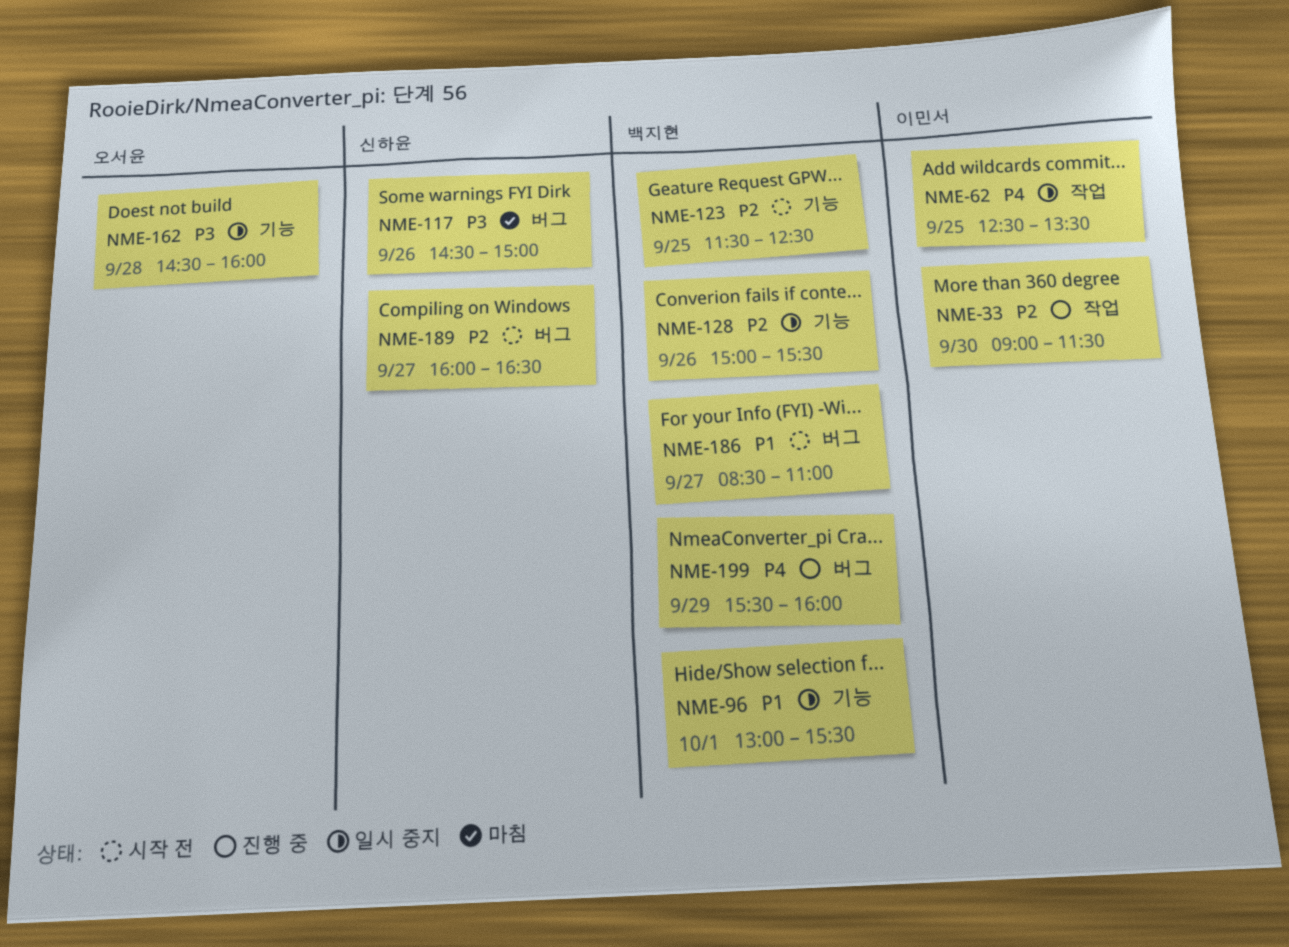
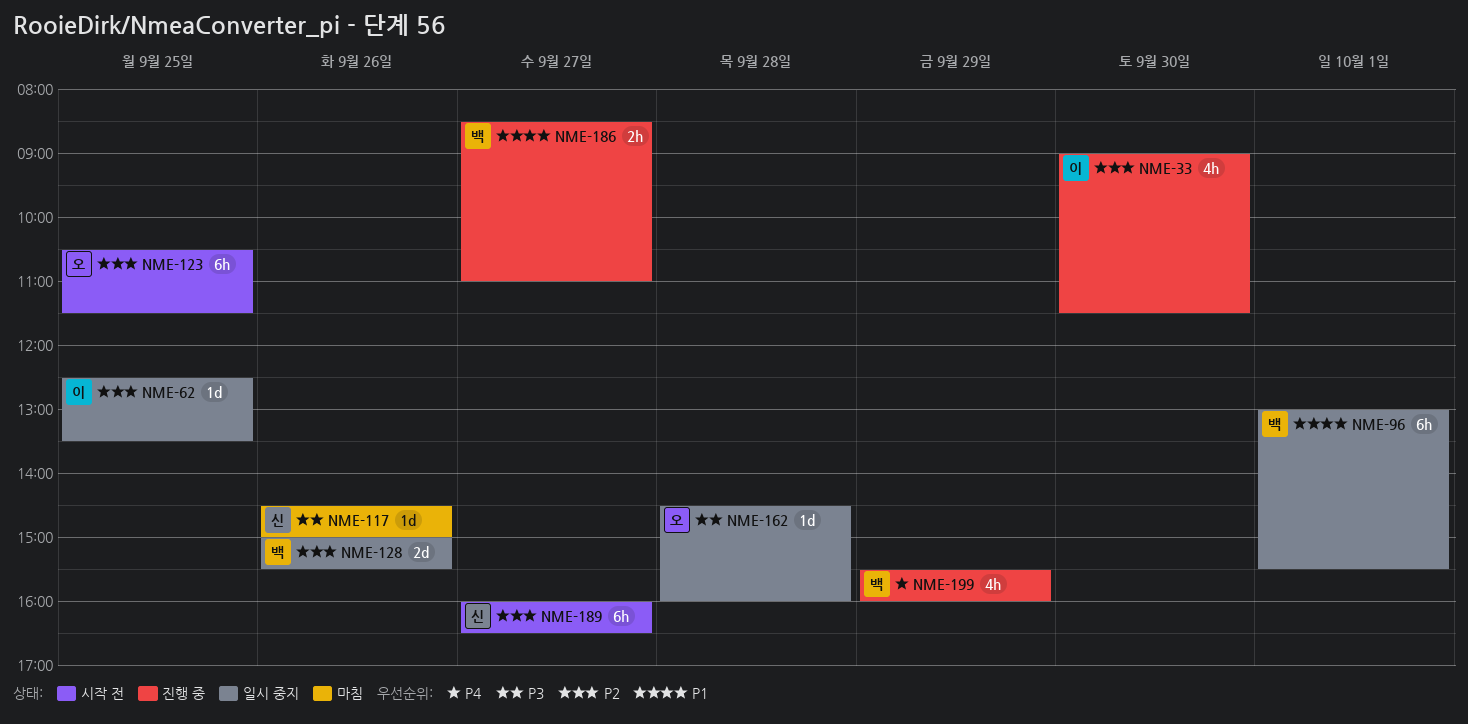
NME-62, priority: P4 -> P2
NME-123, owner: 백지현 -> 오서윤
NME-123, begins: 11:30 -> 10:30
NME-123, ends: 12:30 -> 11:30
NME-186, status: 시작 전 -> 진행 중

